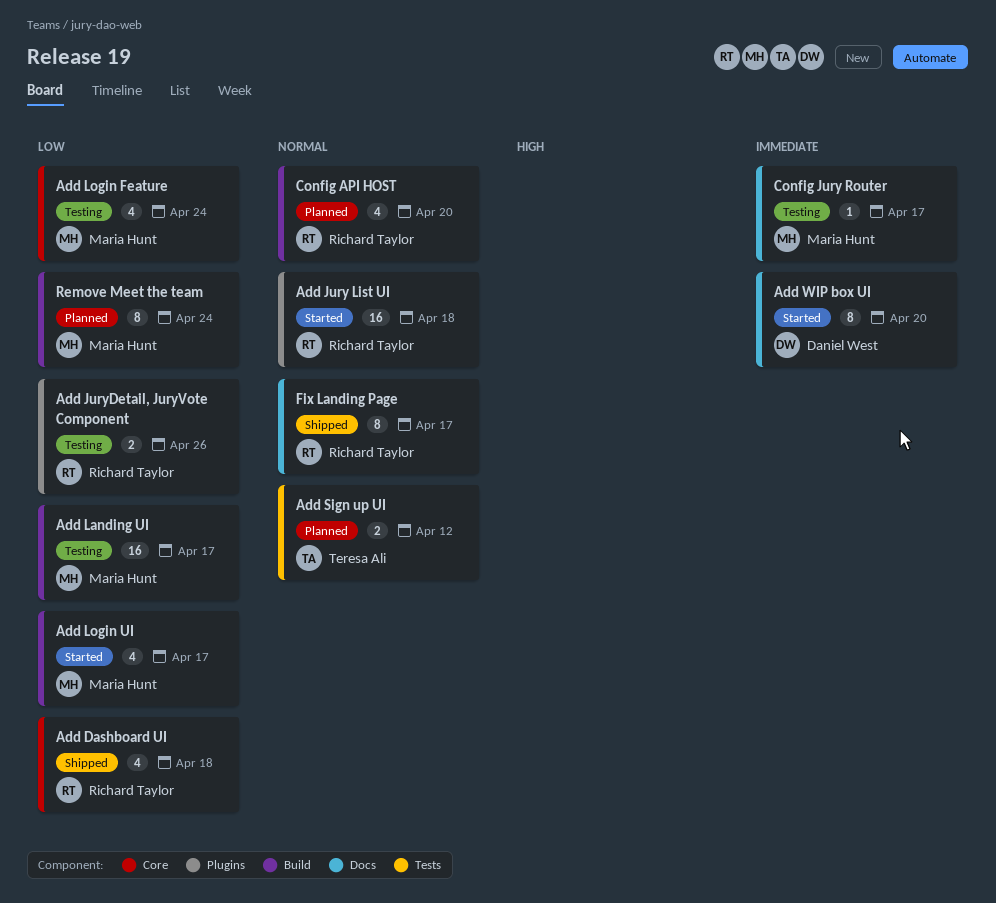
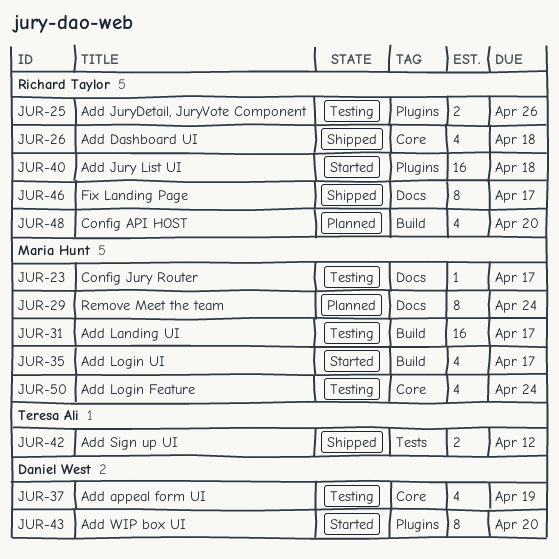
Add appeal form UI: none -> present
Add Sign up UI, status: Planned -> Shipped
Add WIP box UI, label: Docs -> Plugins
Remove Meet the team, label: Build -> Docs

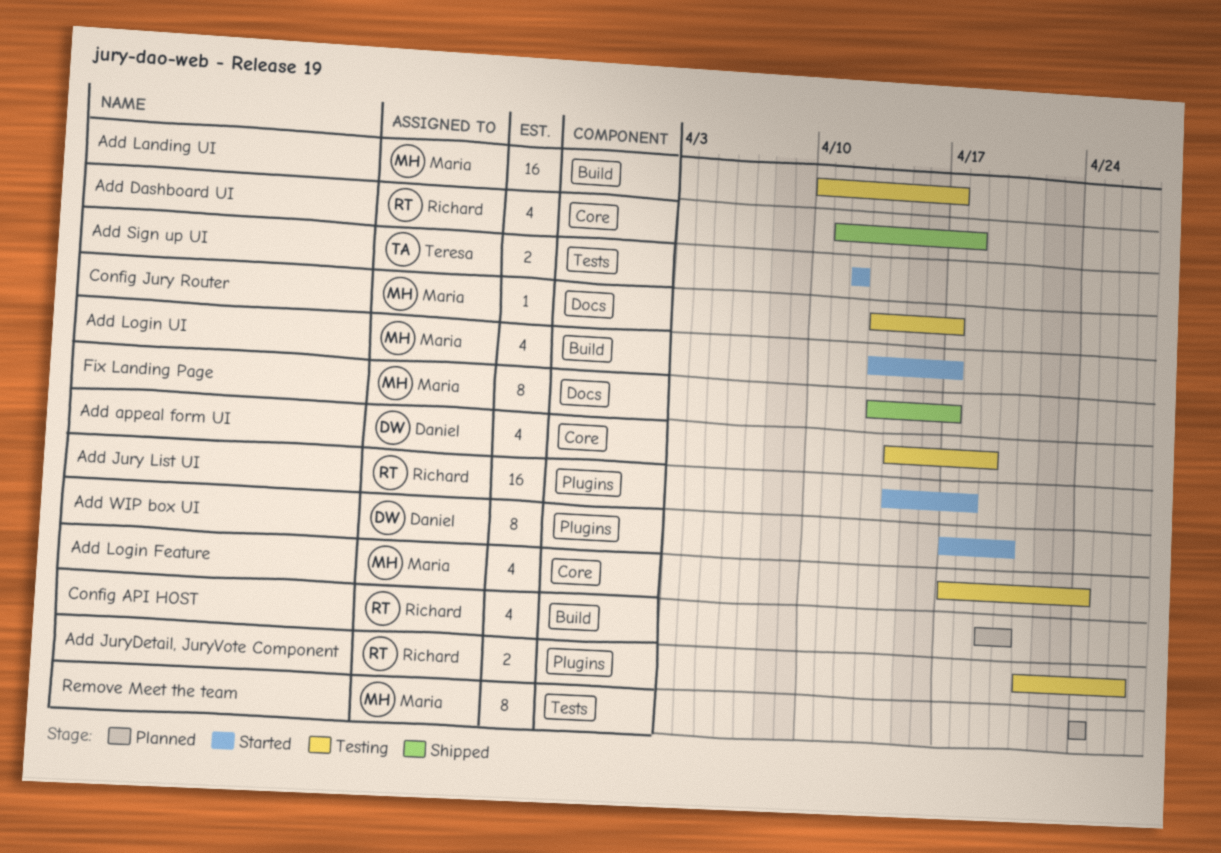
Add Sign up UI, status: Shipped -> Started
Fix Landing Page, owner: Richard Taylor -> Maria Hunt
Remove Meet the team, label: Docs -> Tests

